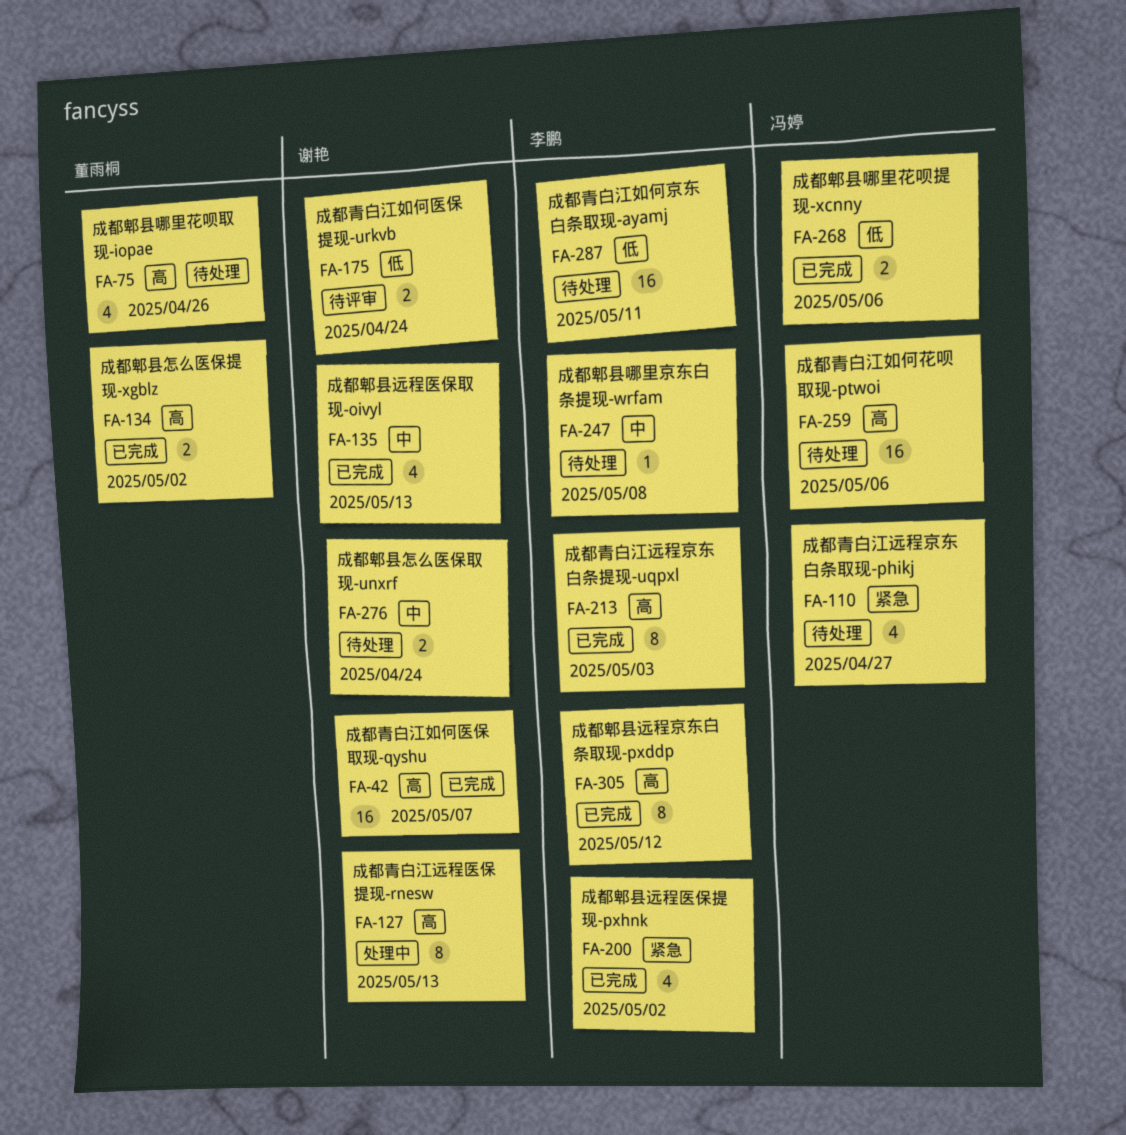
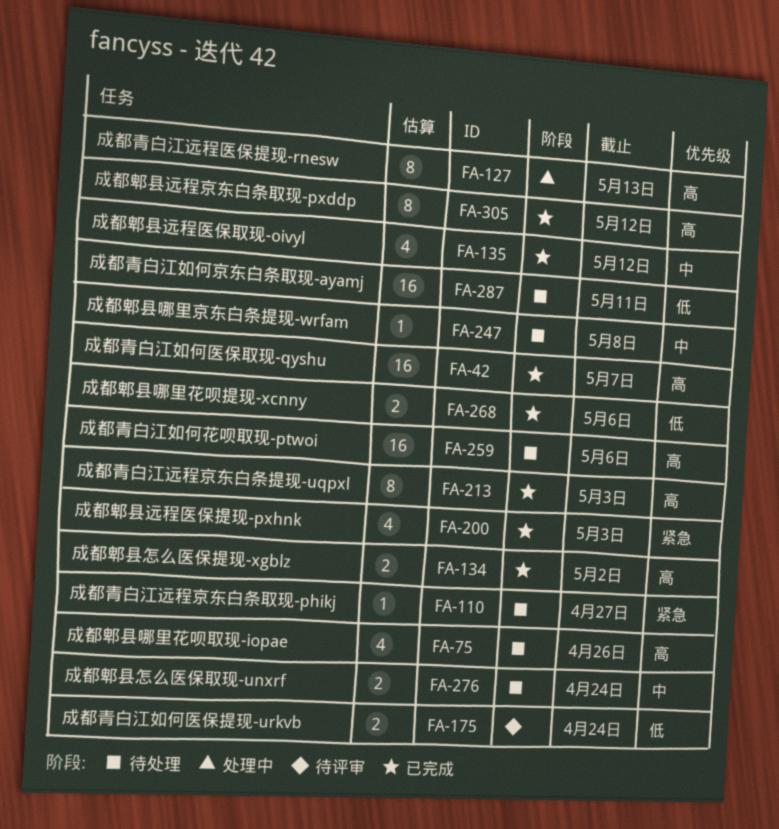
FA-110, estimate: 4 -> 1
FA-135, due: May 13 -> May 12
FA-200, due: May 2 -> May 3

